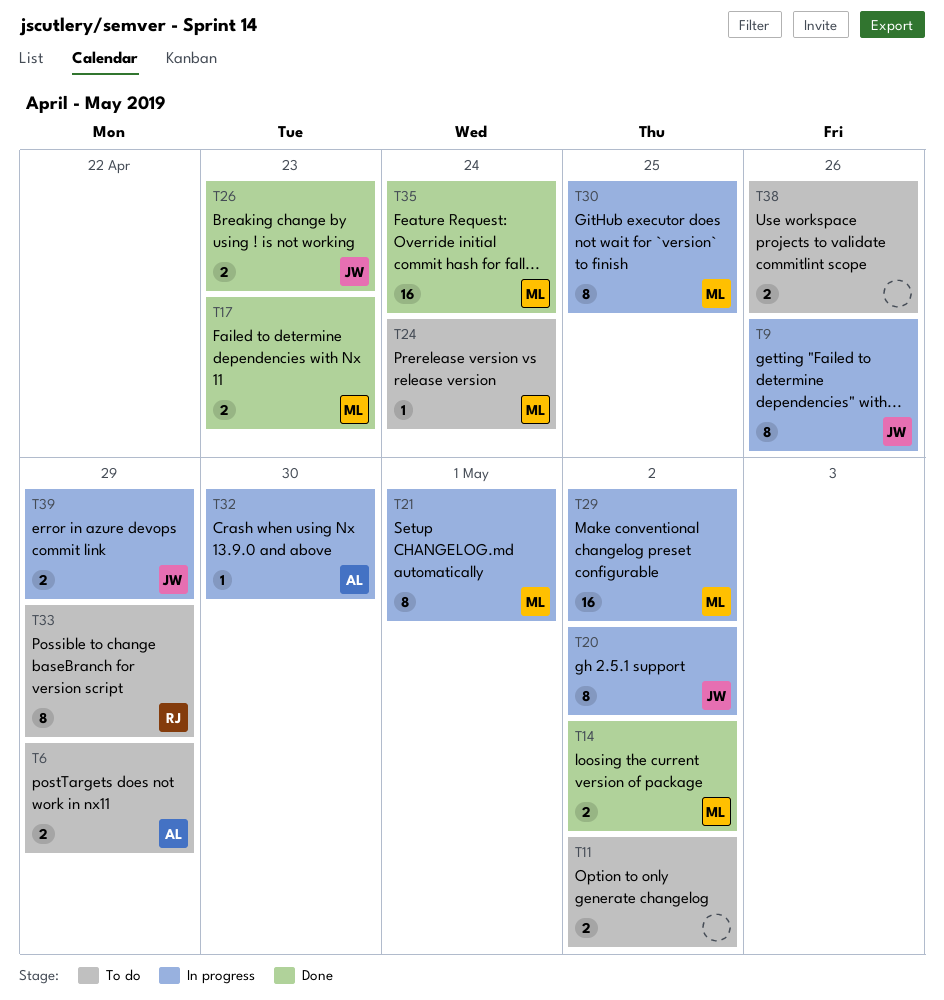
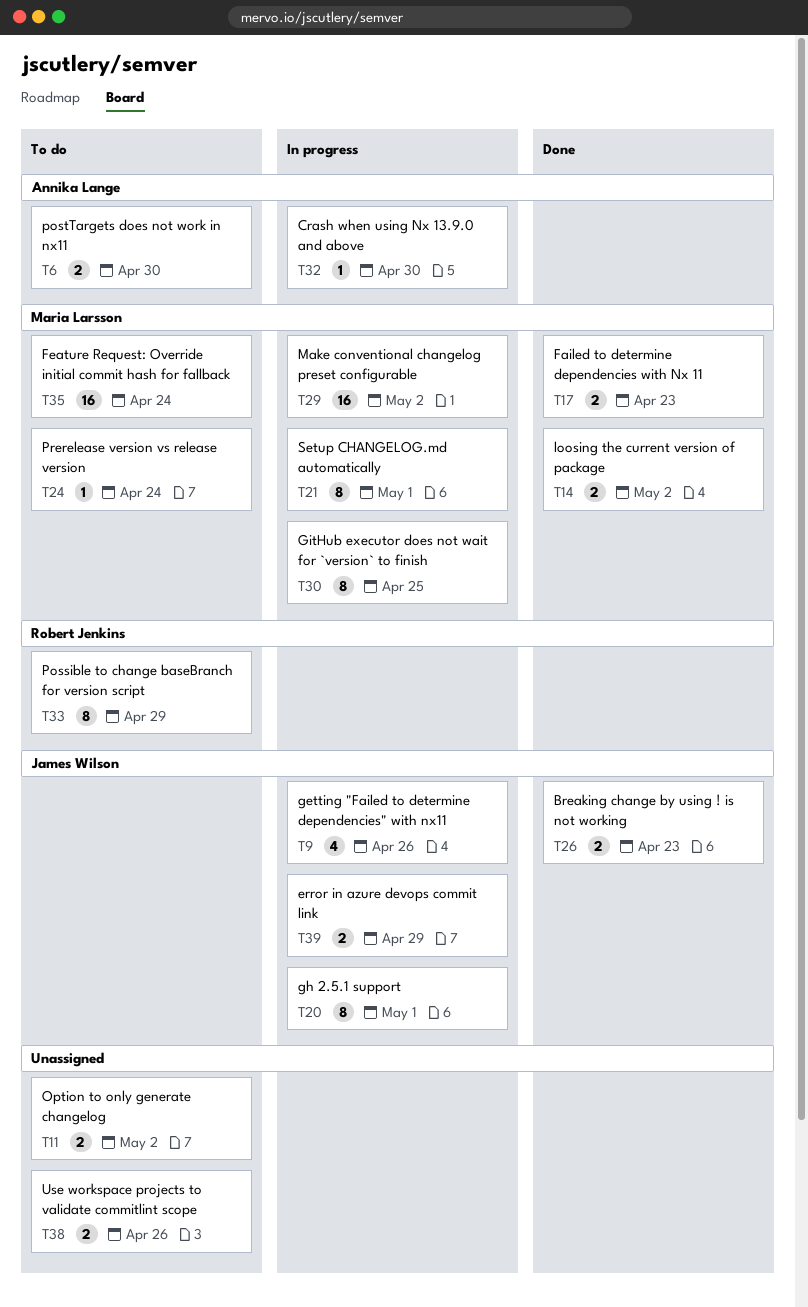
T6, due: Apr 29 -> Apr 30
T9, estimate: 8 -> 4
T20, due: May 2 -> May 1
T35, status: Done -> To do

